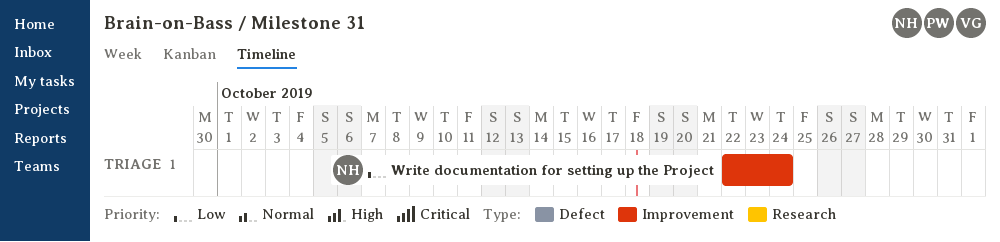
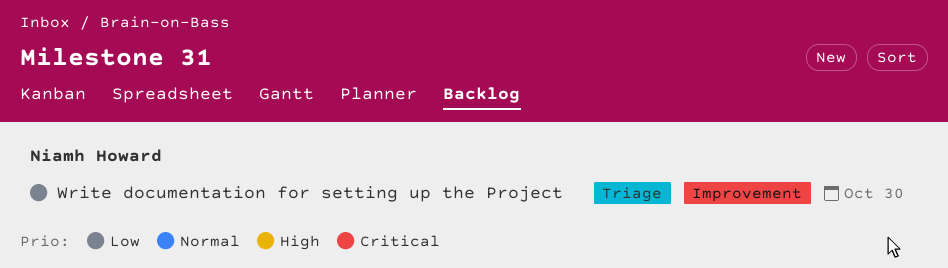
Write documentation for setting up the Project, due: Oct 24 -> Oct 30

